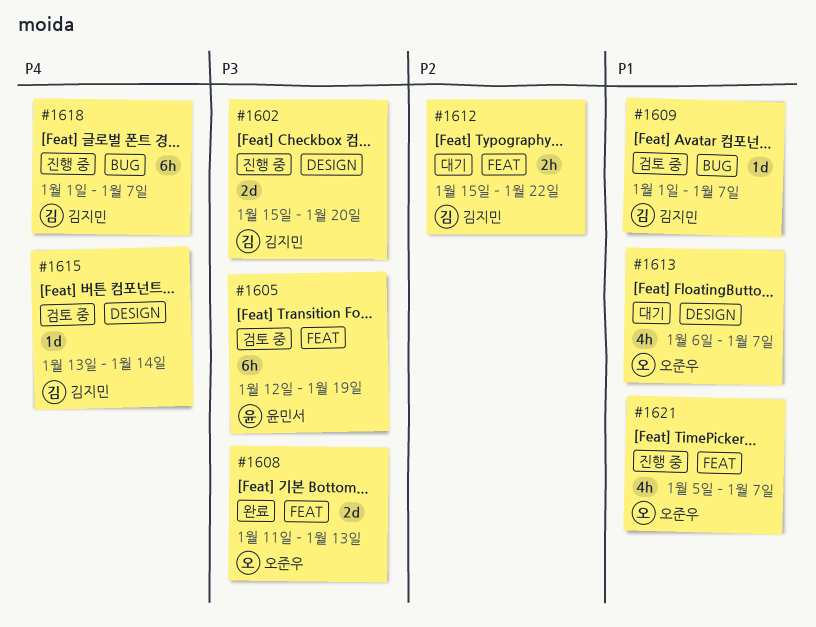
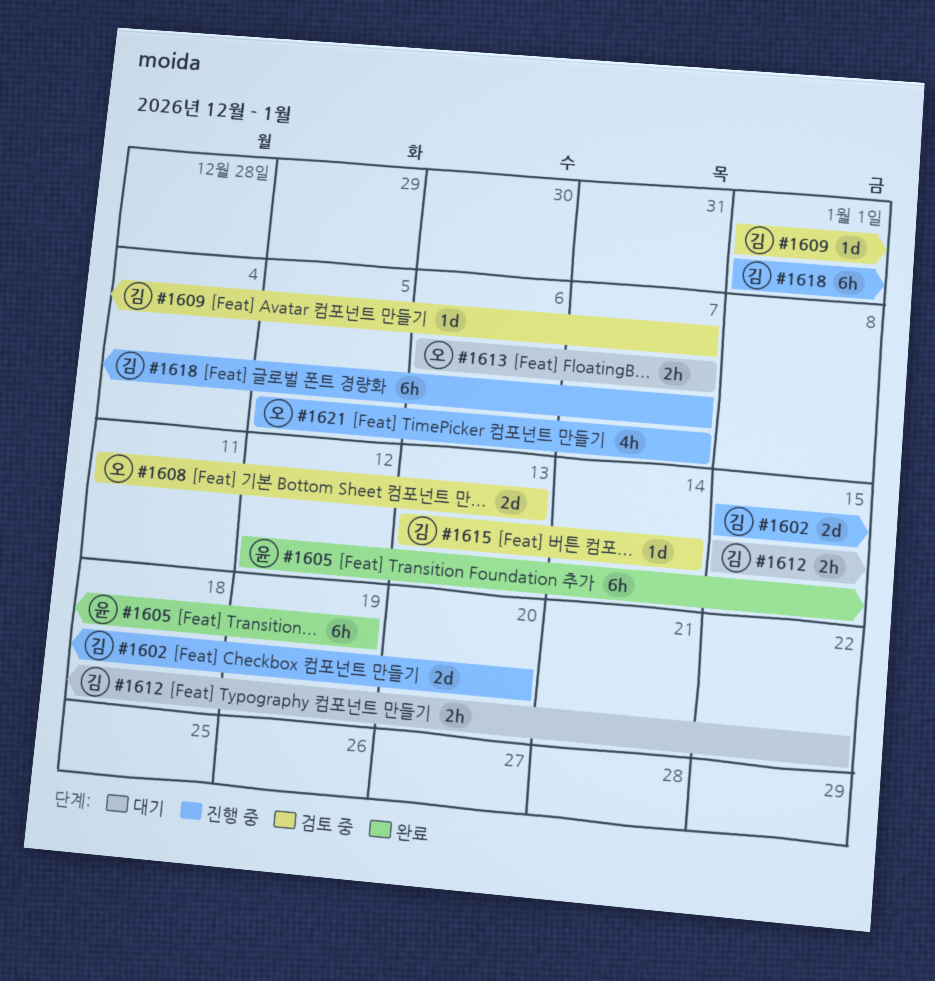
#1605, status: 검토 중 -> 완료
#1608, status: 완료 -> 검토 중
#1613, estimate: 4h -> 2h

